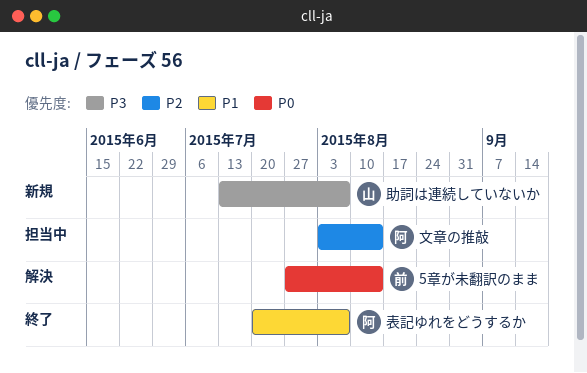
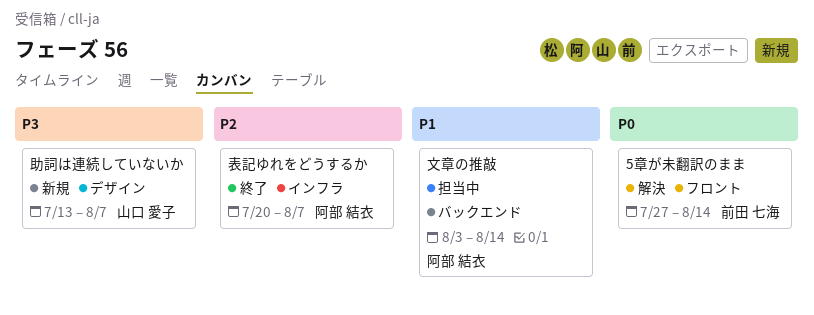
文章の推敲, priority: P2 -> P1
表記ゆれをどうするか, priority: P1 -> P2

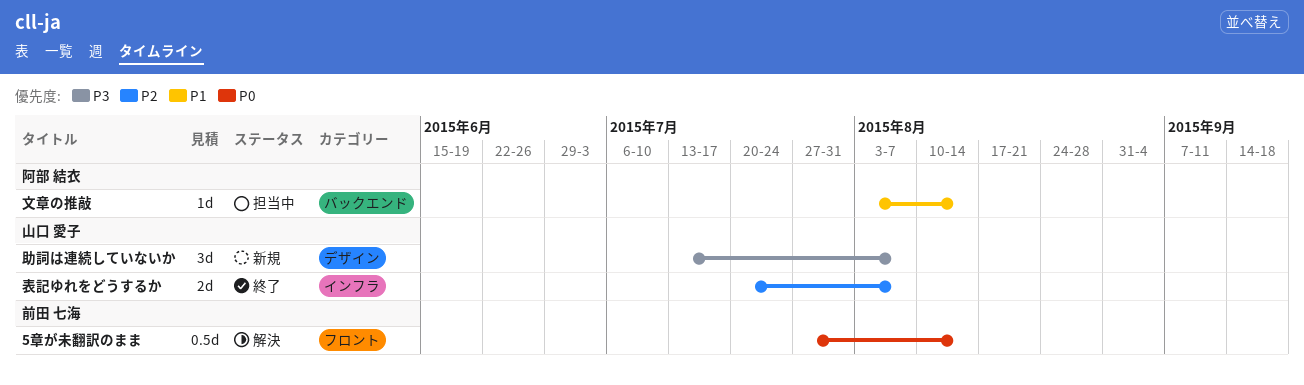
表記ゆれをどうするか, owner: 阿部 結衣 -> 山口 愛子

